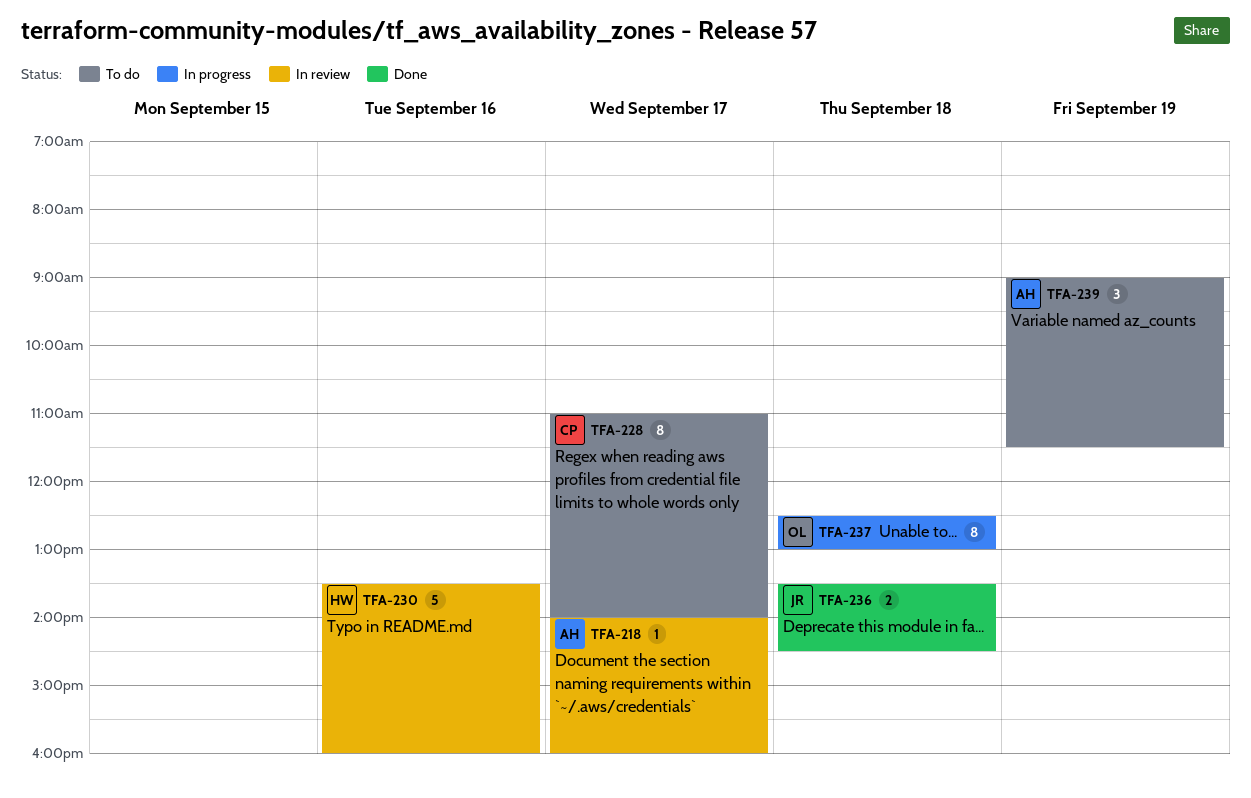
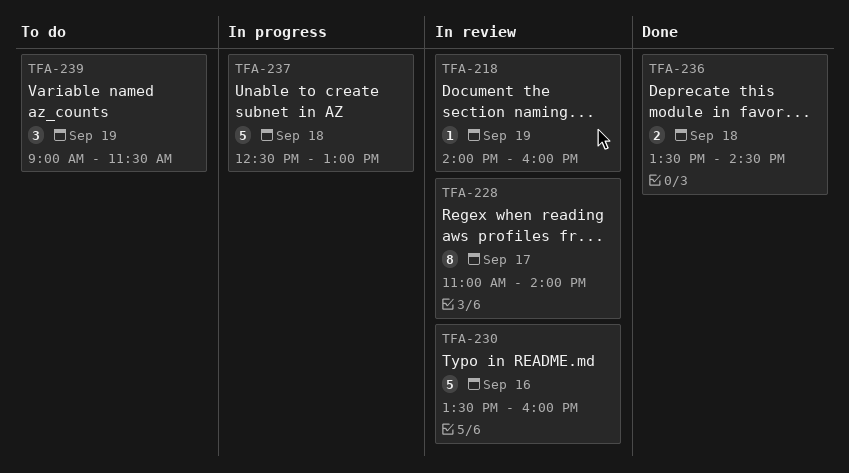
TFA-218, day: Sep 17 -> Sep 19
TFA-228, status: To do -> In review
TFA-237, estimate: 8 -> 5

